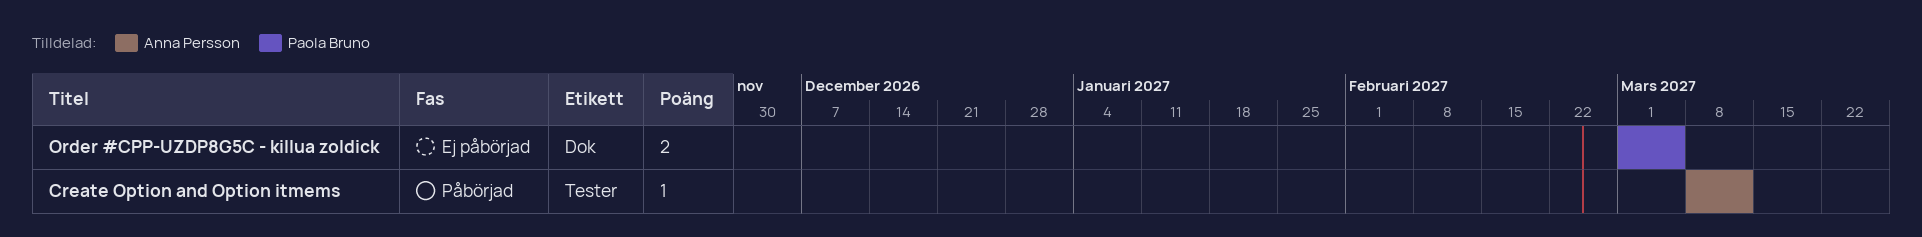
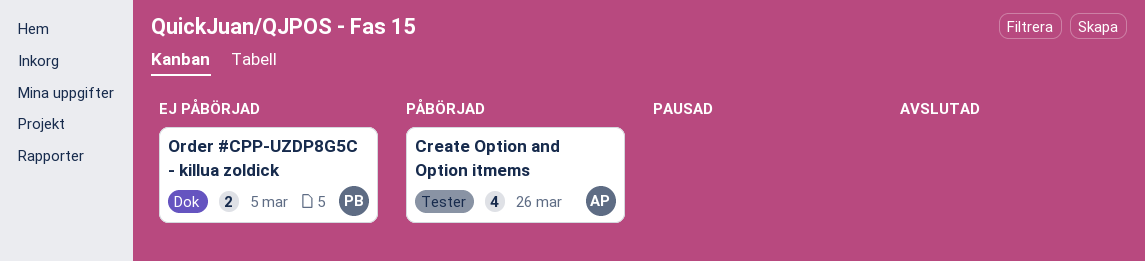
Create Option and Option itmems, estimate: 1 -> 4
Create Option and Option itmems, due: Mar 12 -> Mar 26

